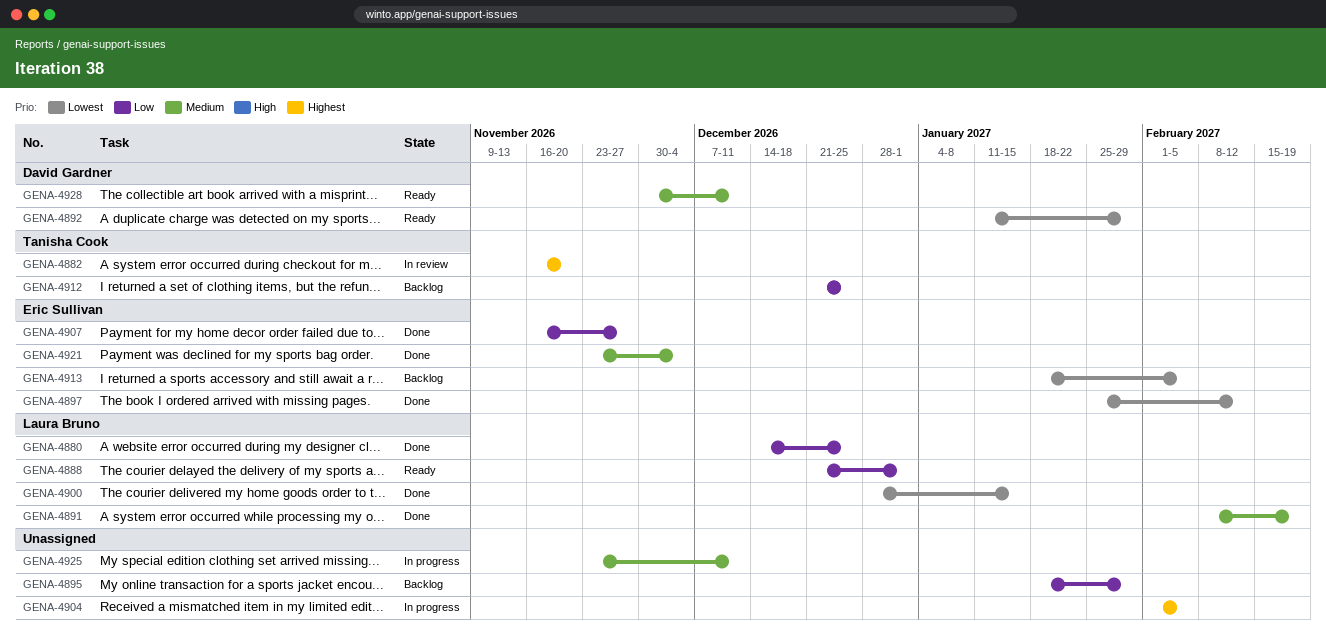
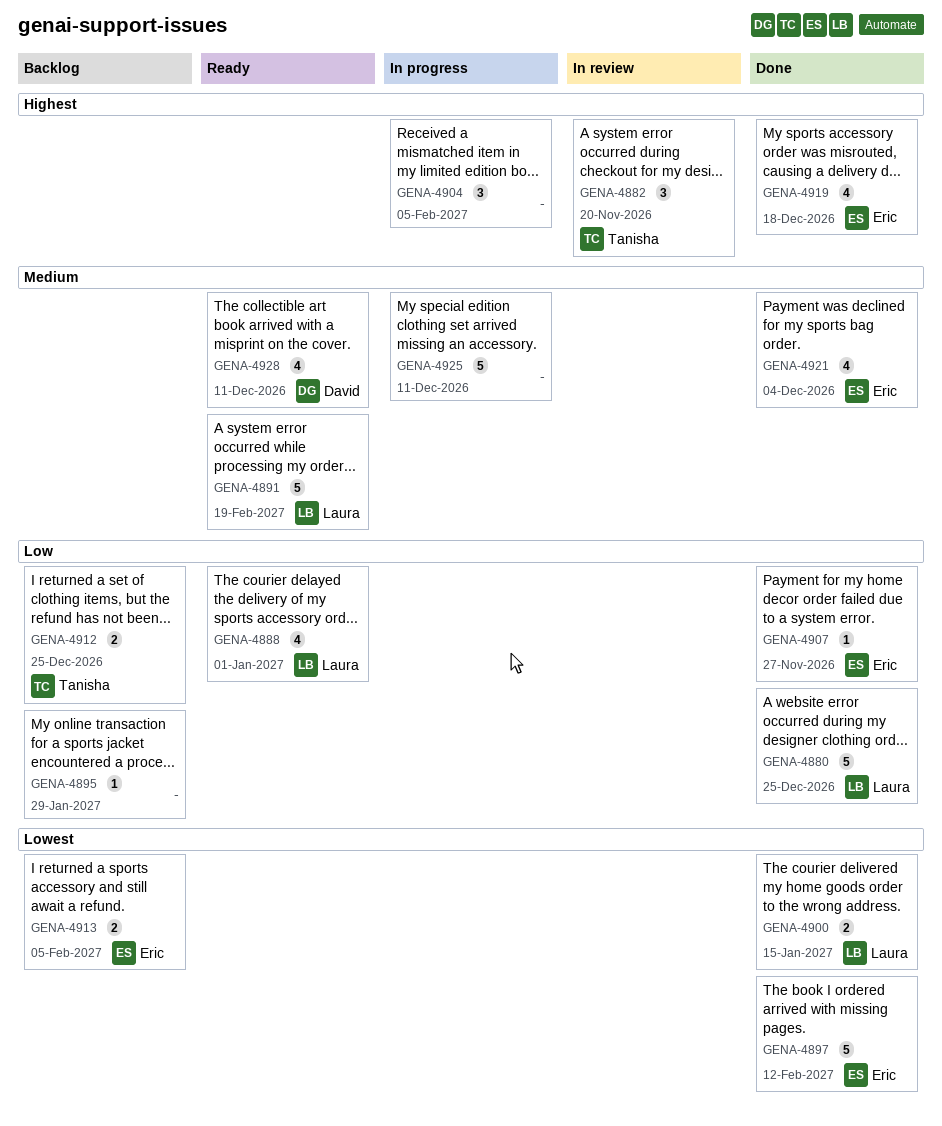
GENA-4891, status: Done -> Ready
GENA-4892: present -> none
GENA-4919: none -> present

